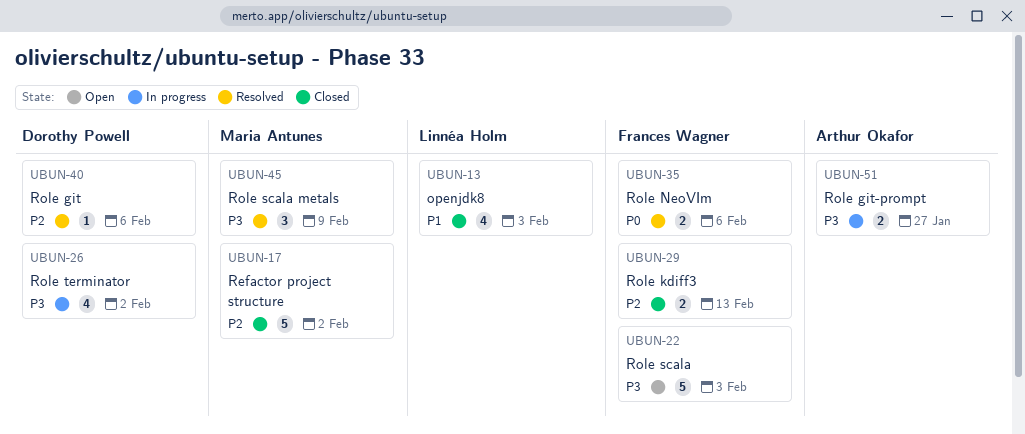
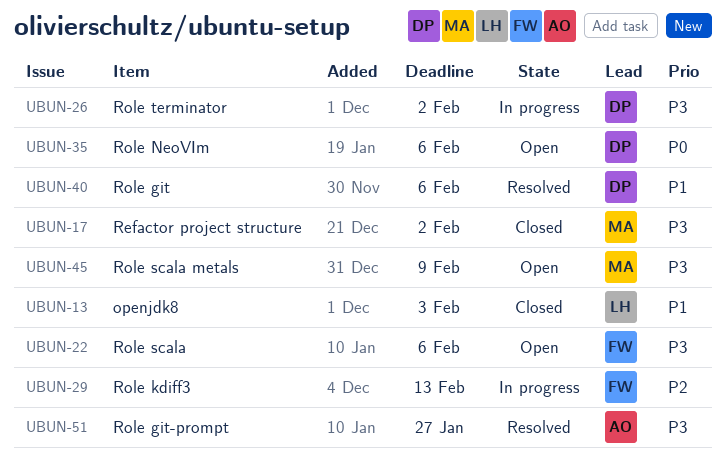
UBUN-17, priority: P2 -> P3
UBUN-22, due: Feb 3 -> Feb 6
UBUN-29, status: Closed -> In progress
UBUN-35, status: Resolved -> Open
UBUN-35, owner: Frances Wagner -> Dorothy Powell
UBUN-40, priority: P2 -> P1
UBUN-45, status: Resolved -> Open
UBUN-51, status: In progress -> Resolved

